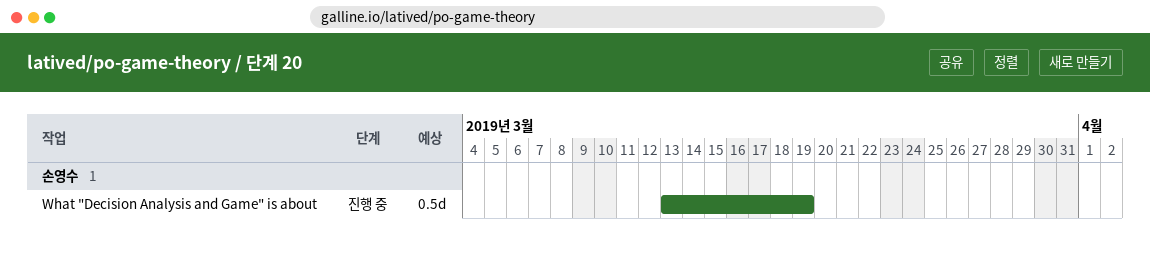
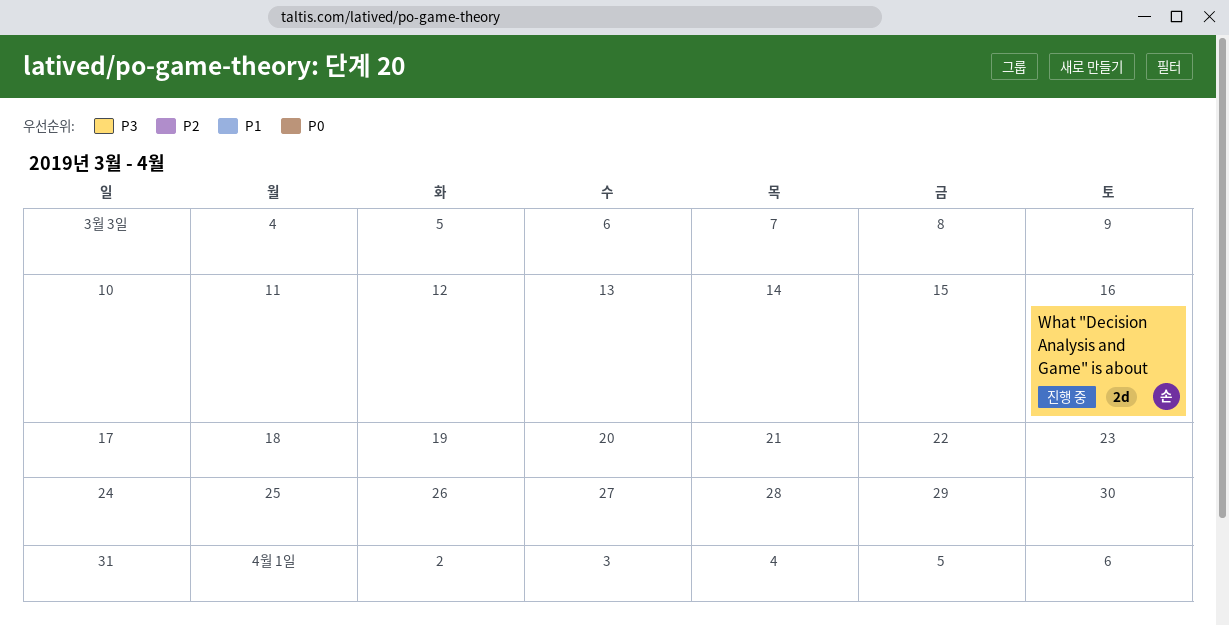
What "Decision Analysis and Game" is about, estimate: 0.5d -> 2d
What "Decision Analysis and Game" is about, due: Mar 19 -> Mar 16

